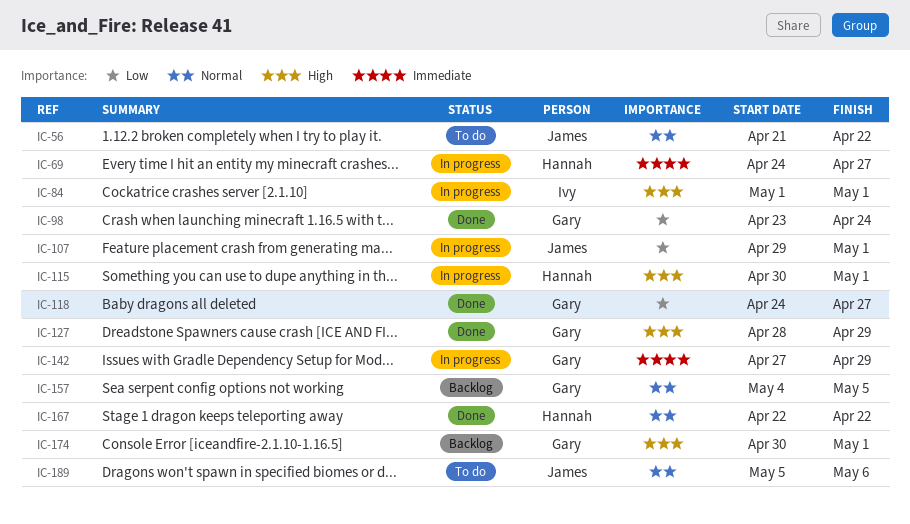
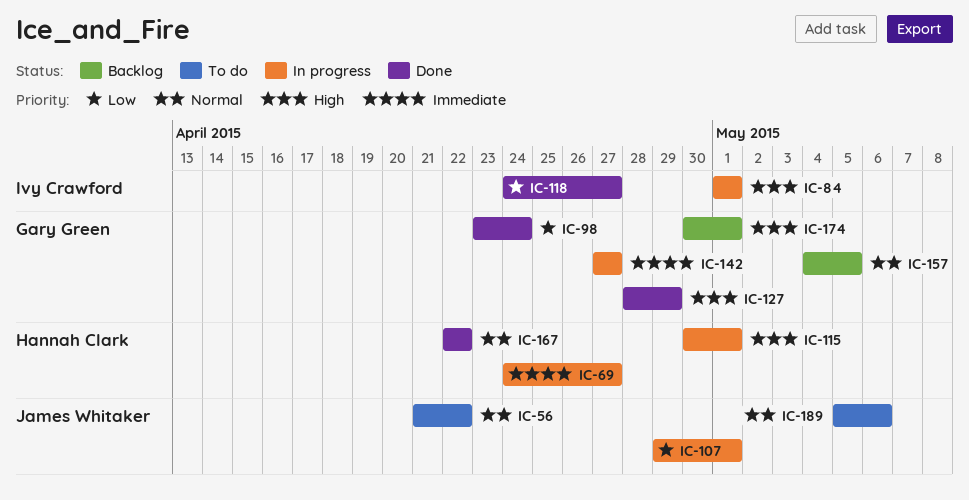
IC-118, owner: Gary Green -> Ivy Crawford
IC-142, due: Apr 29 -> Apr 27

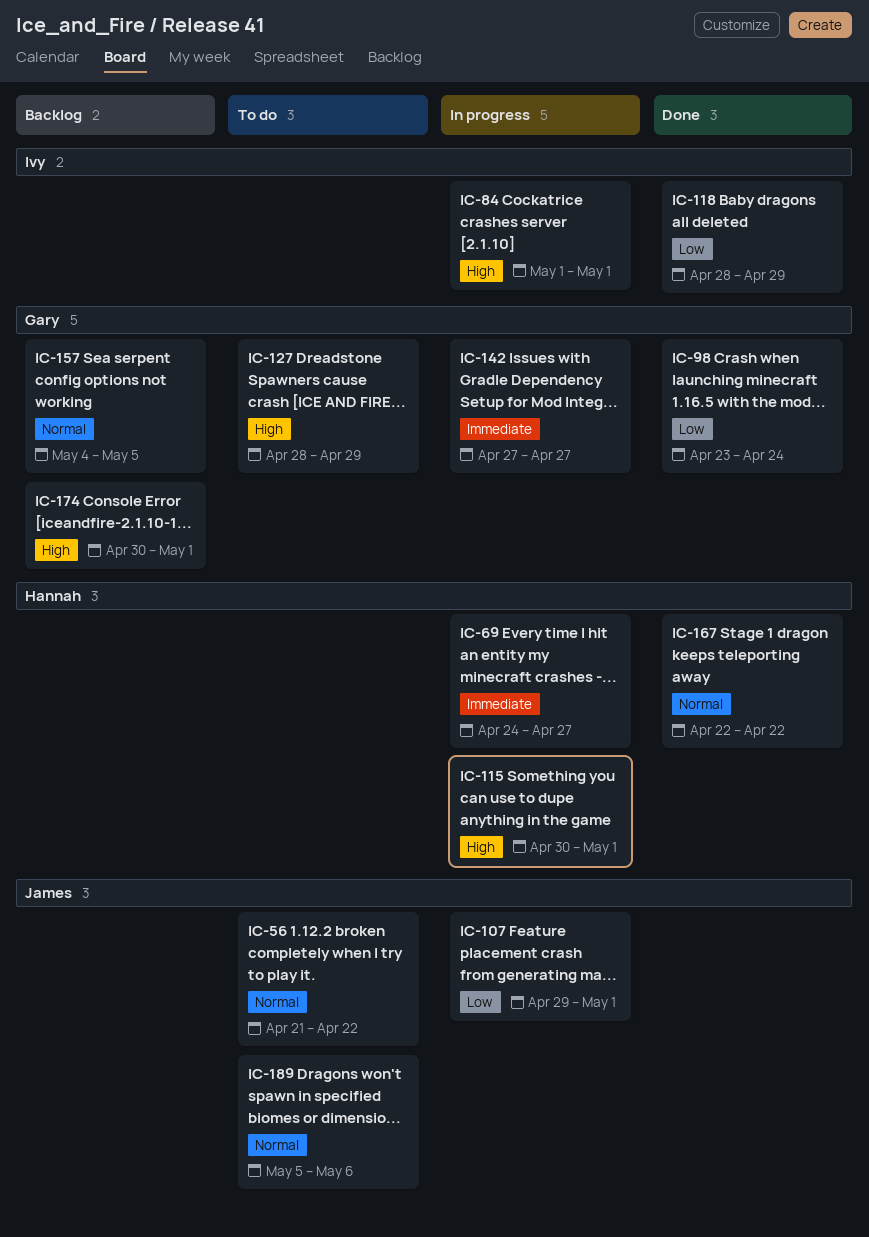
IC-118, start: Apr 24 -> Apr 28
IC-118, due: Apr 27 -> Apr 29
IC-127, status: Done -> To do

